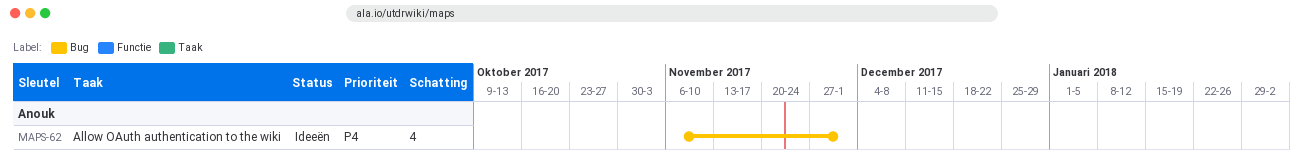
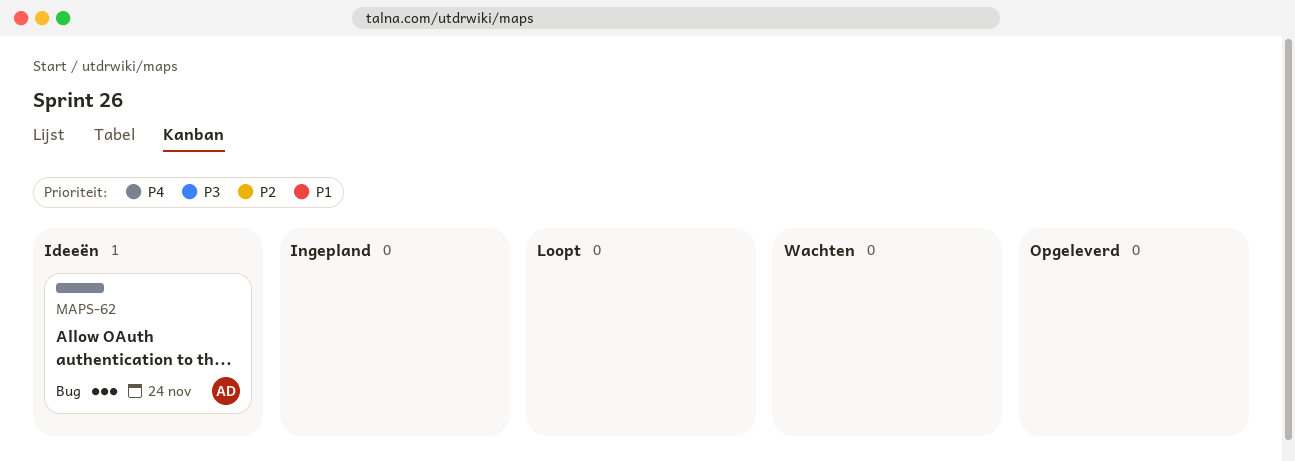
MAPS-62, estimate: 4 -> 3
MAPS-62, due: Dec 1 -> Nov 24

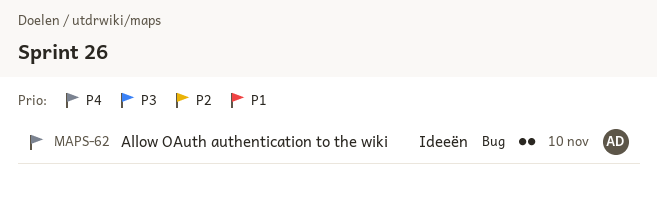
MAPS-62, estimate: 3 -> 2
MAPS-62, due: Nov 24 -> Nov 10

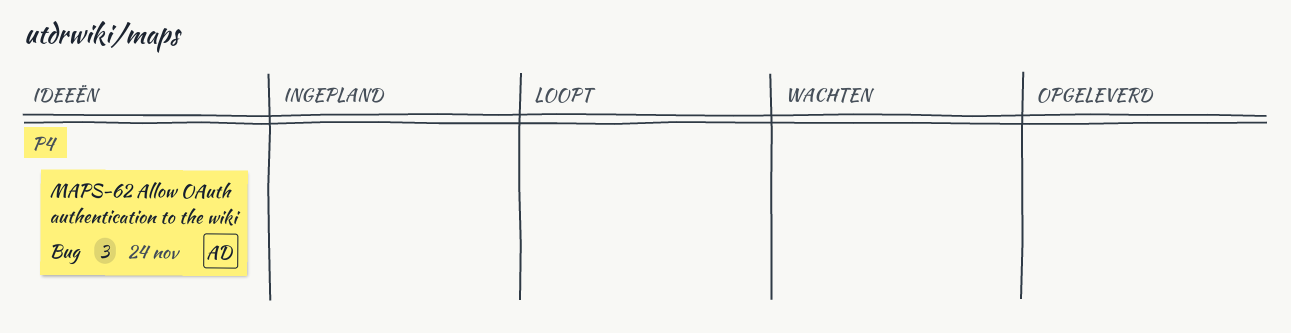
MAPS-62, estimate: 2 -> 3
MAPS-62, due: Nov 10 -> Nov 24

